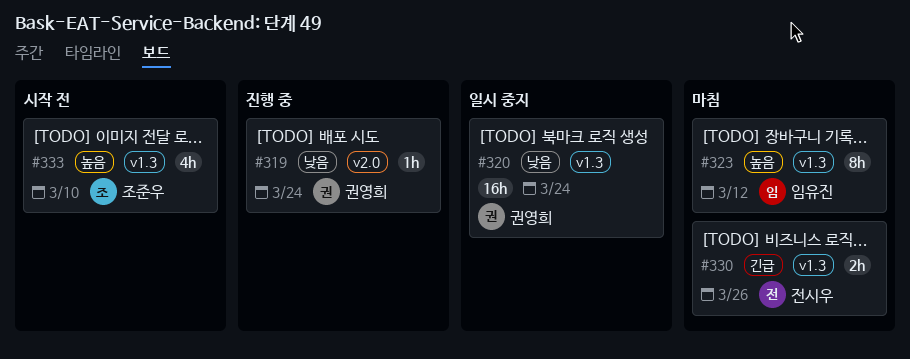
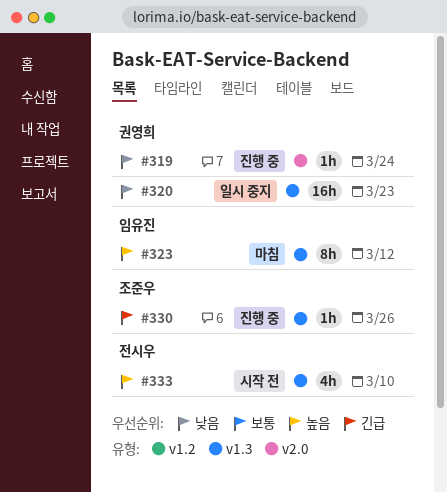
#320, due: Mar 24 -> Mar 23
#330, status: 마침 -> 진행 중
#330, owner: 전시우 -> 조준우
#330, estimate: 2h -> 1h
#333, owner: 조준우 -> 전시우

